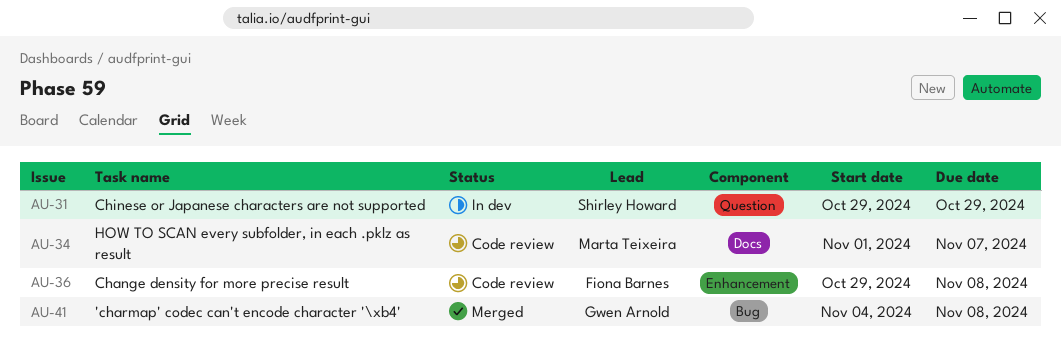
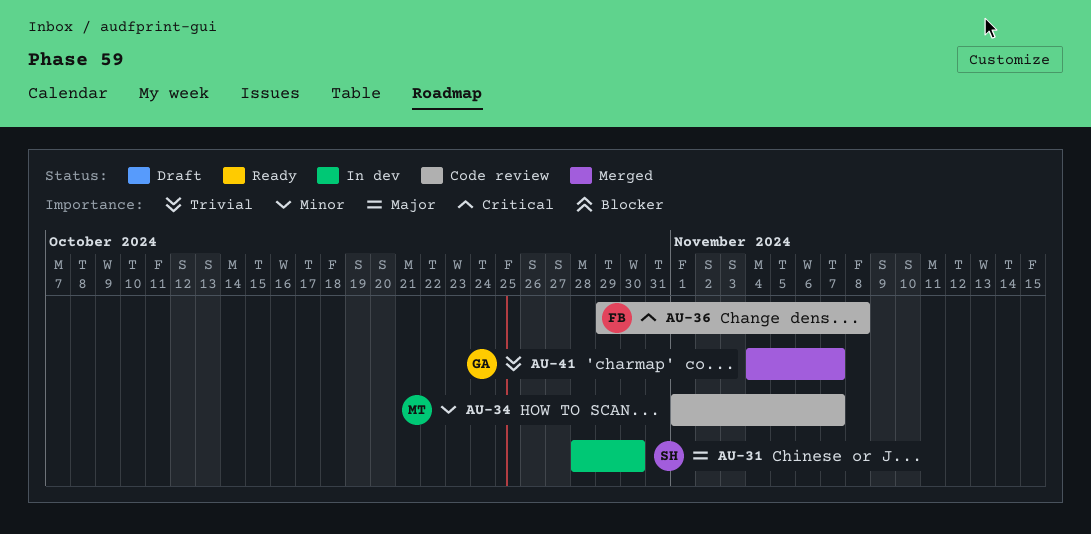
AU-31, start: Oct 29 -> Oct 28
AU-31, due: Oct 29 -> Oct 30
AU-41, due: Nov 8 -> Nov 7

